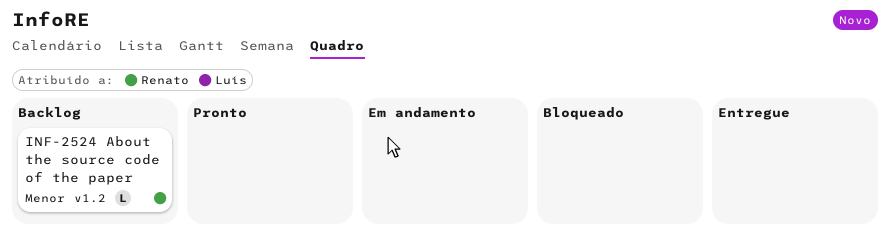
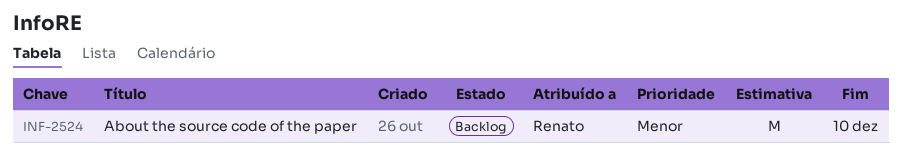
INF-2524, estimate: L -> M

